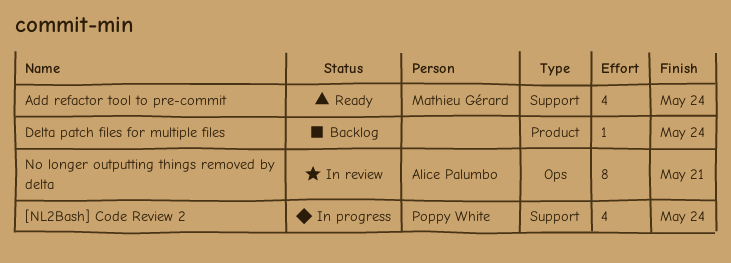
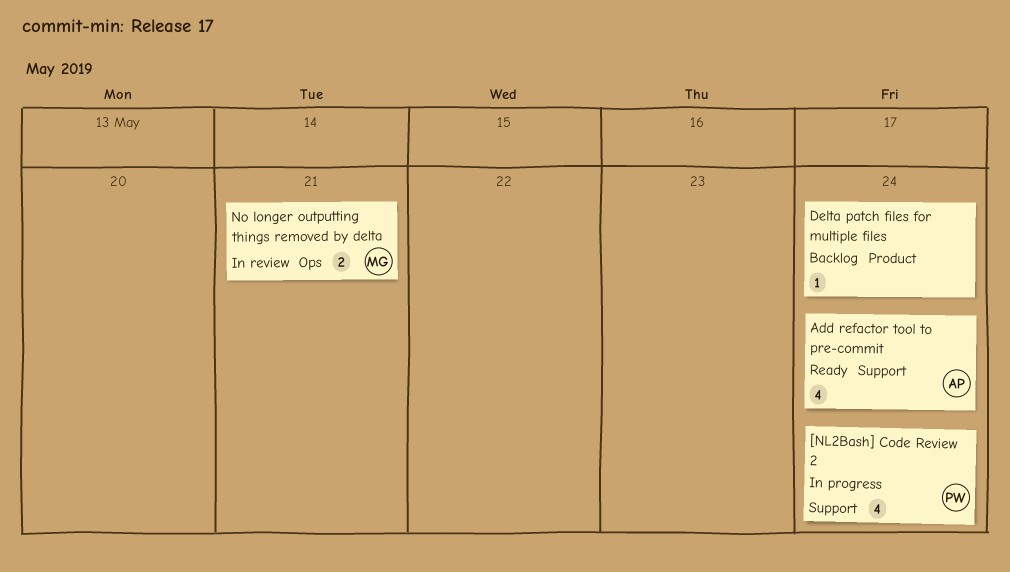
Add refactor tool to pre-commit, owner: Mathieu Gérard -> Alice Palumbo
No longer outputting things removed by delta, owner: Alice Palumbo -> Mathieu Gérard
No longer outputting things removed by delta, estimate: 8 -> 2

